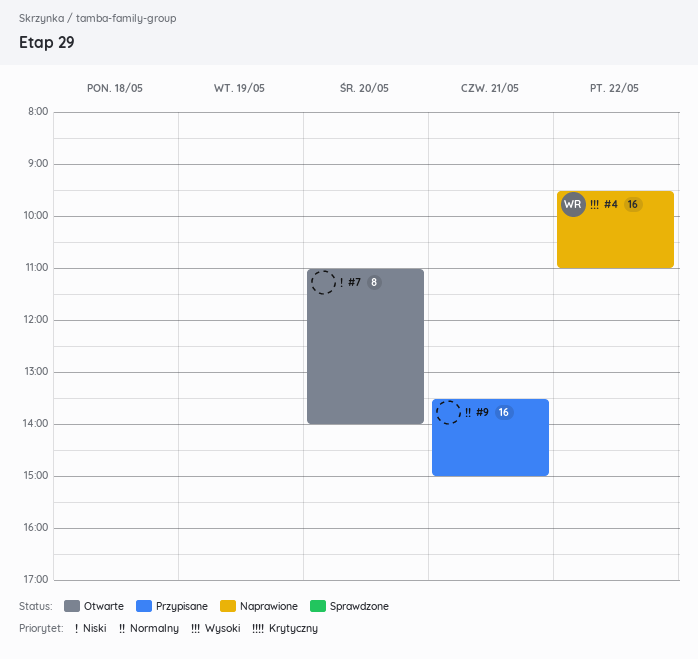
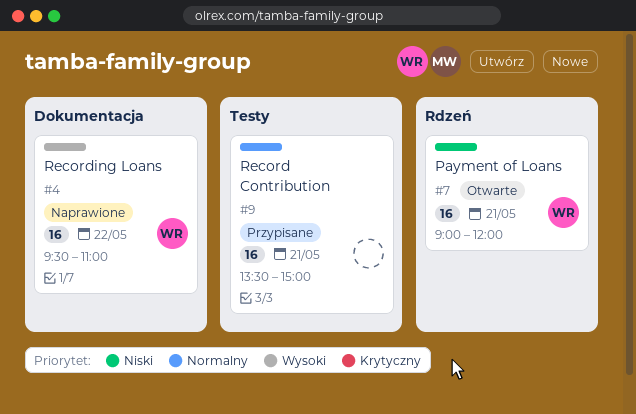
#7, owner: none -> WR
#7, estimate: 8 -> 16
#7, day: May 20 -> May 21
#7, begins: 11:00 -> 09:00
#7, ends: 14:00 -> 12:00

